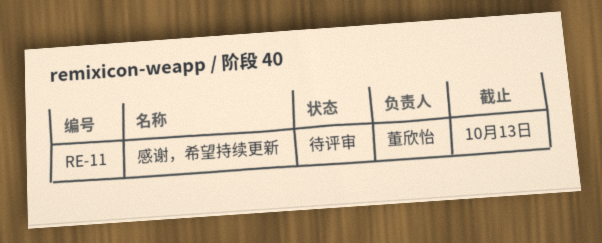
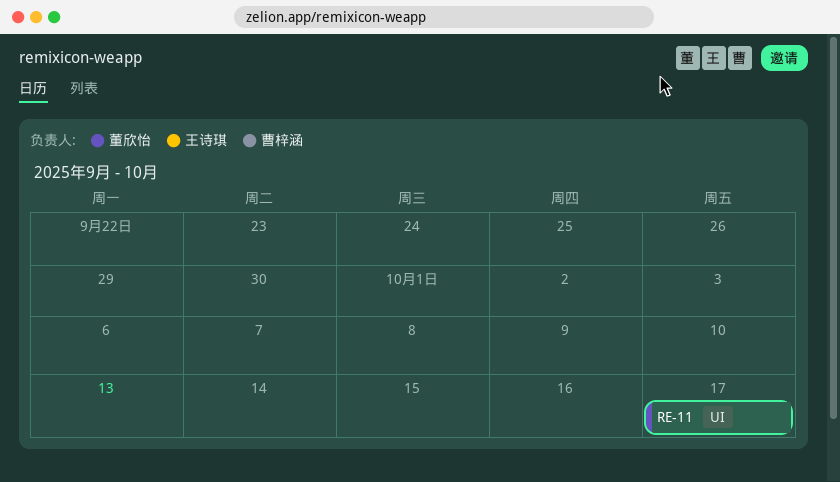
RE-11, due: Oct 13 -> Oct 17

